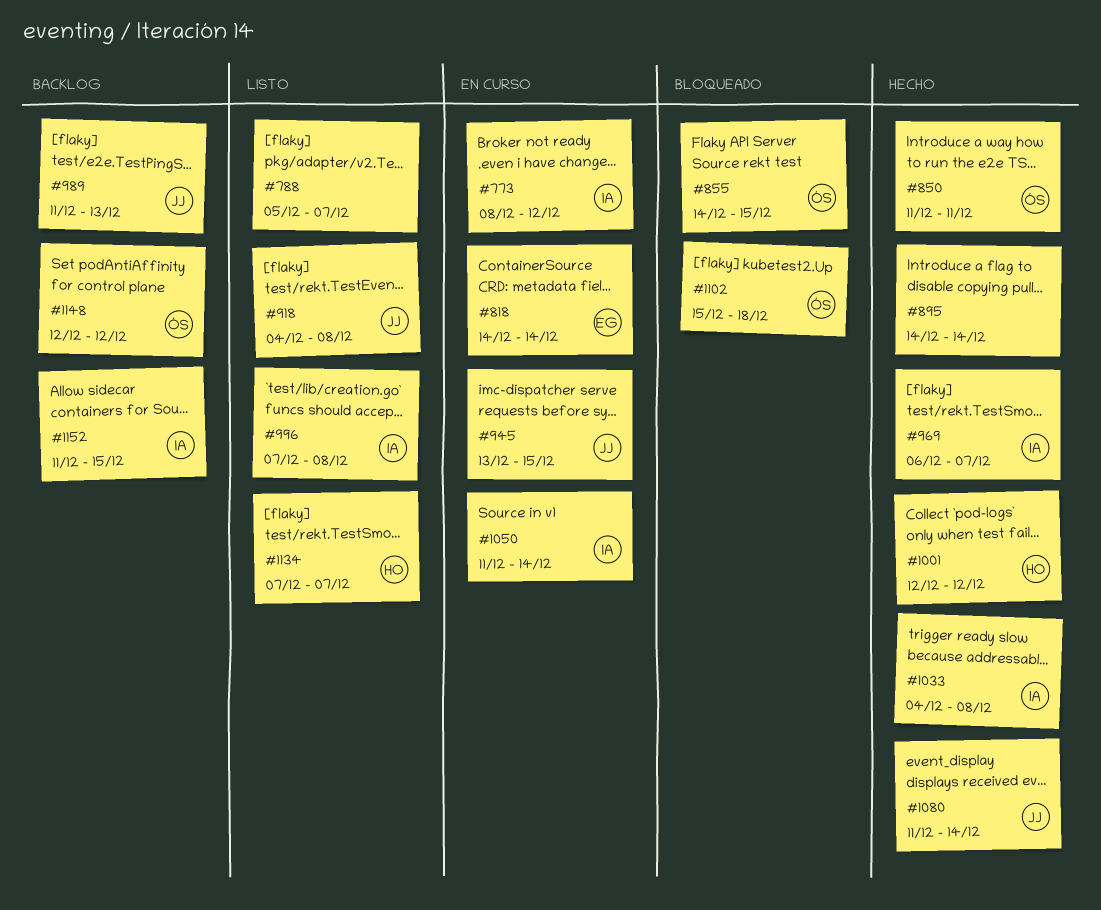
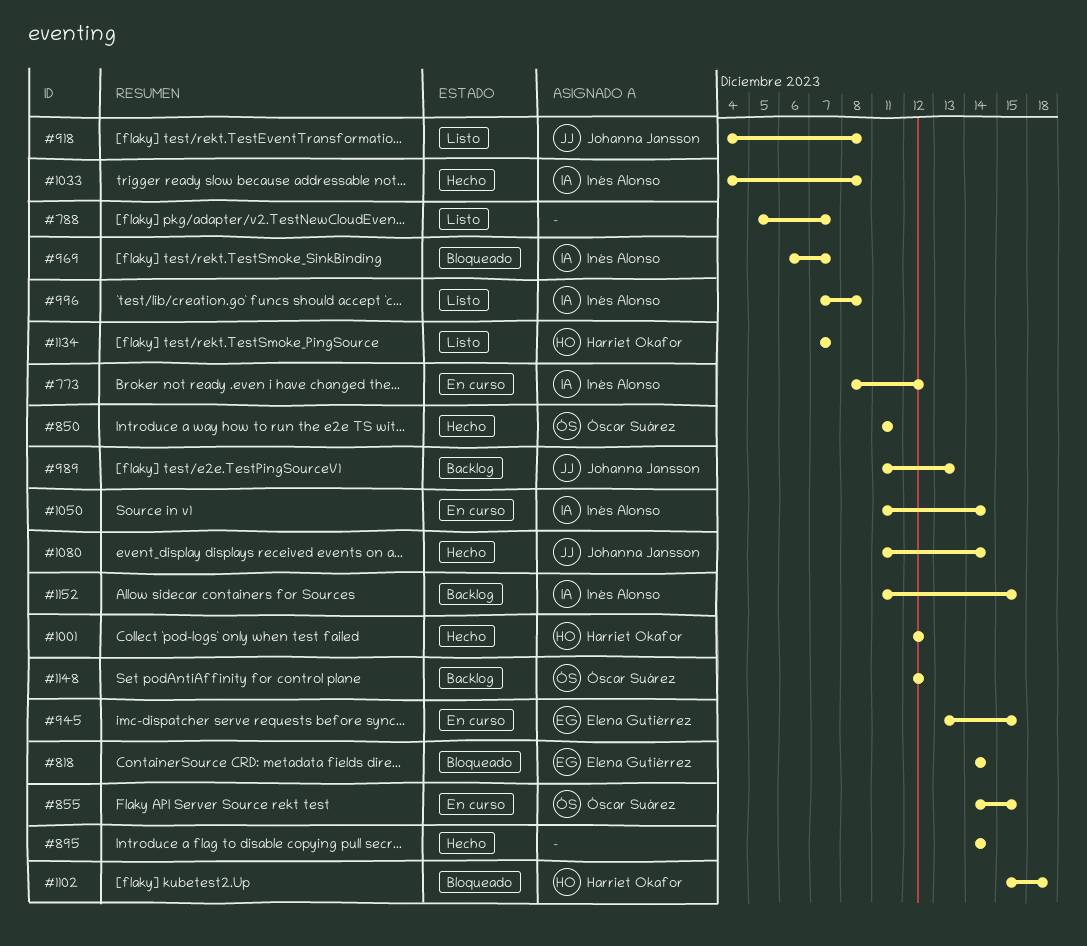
#818, status: En curso -> Bloqueado
#855, status: Bloqueado -> En curso
#945, owner: Johanna Jansson -> Elena Gutiérrez
#969, status: Hecho -> Bloqueado
#1102, owner: Óscar Suárez -> Harriet Okafor

